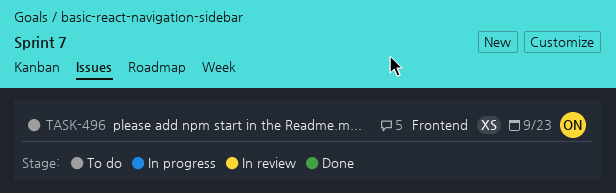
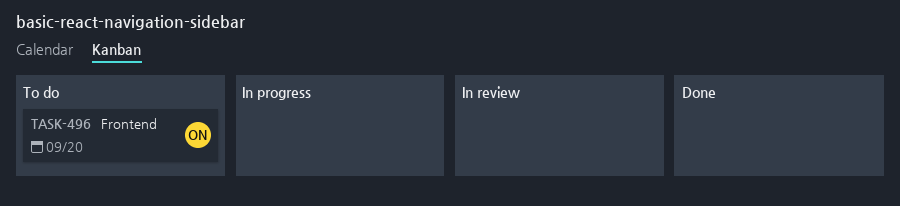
TASK-496, due: Sep 23 -> Sep 20

